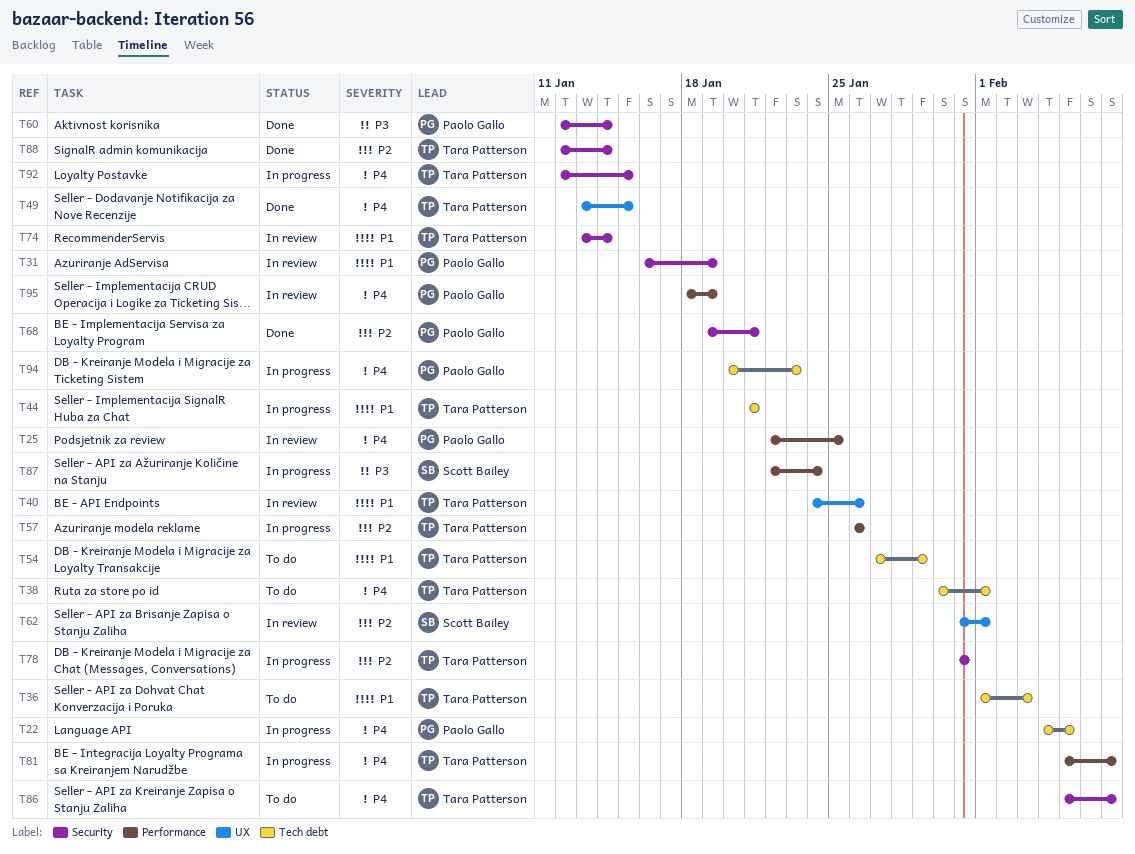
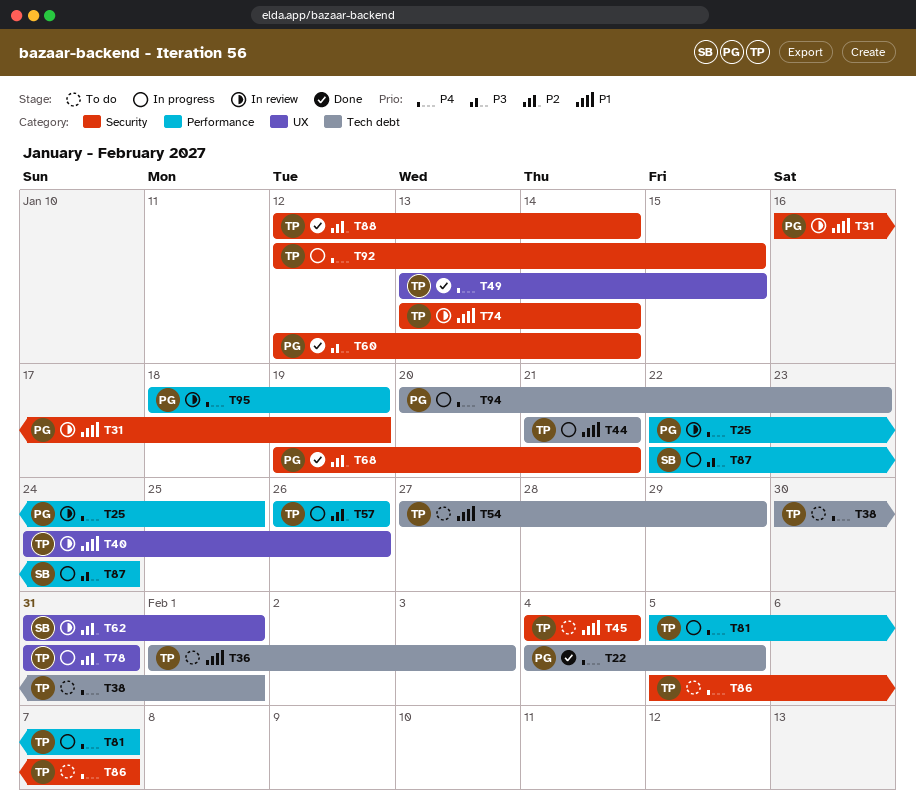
T22, status: In progress -> Done
T45: none -> present
T78, label: Security -> UX

